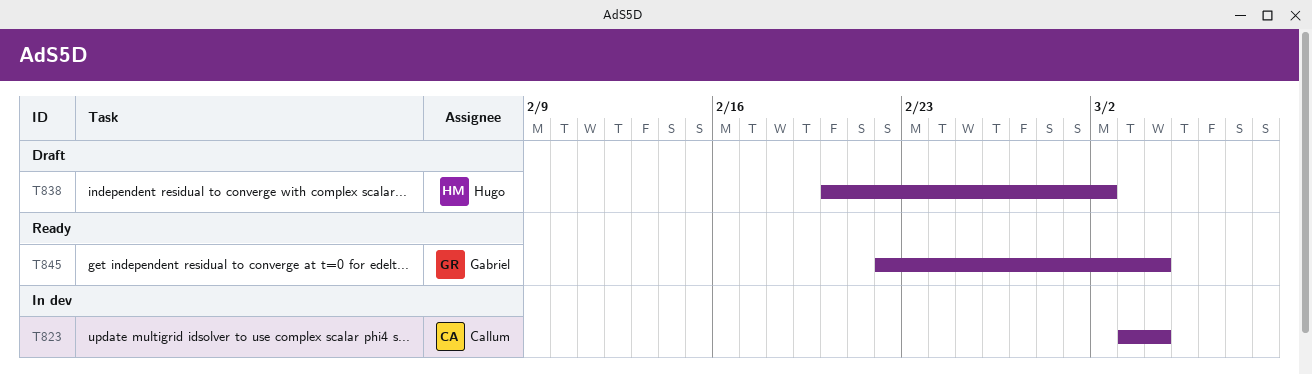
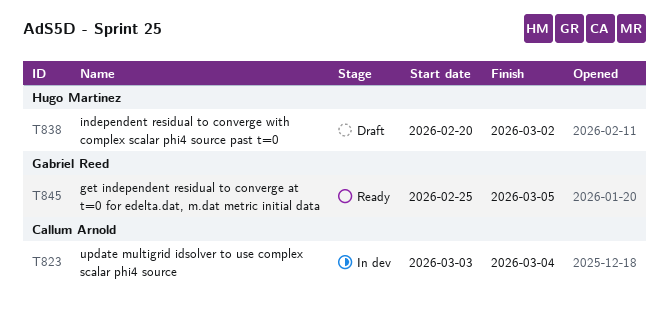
T845, start: Feb 22 -> Feb 25
T845, due: Mar 4 -> Mar 5

